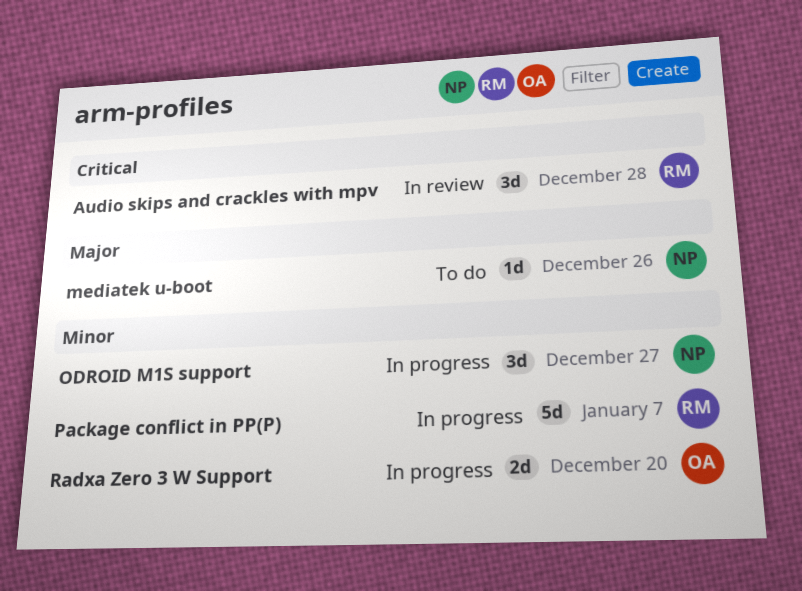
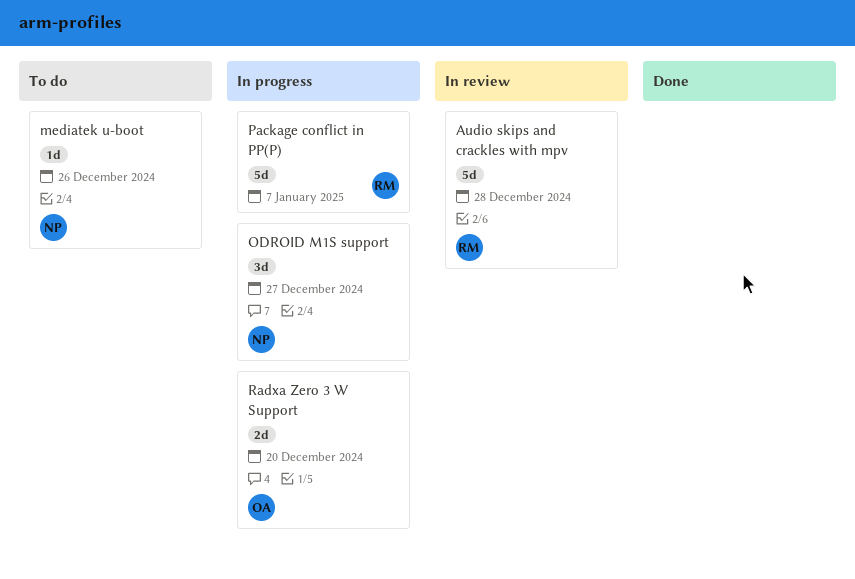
Audio skips and crackles with mpv, estimate: 3d -> 5d

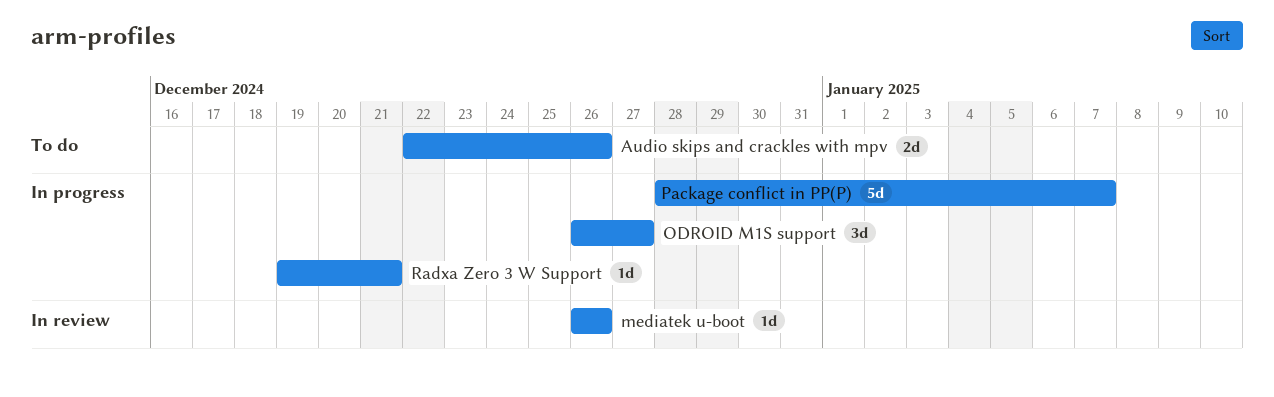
Audio skips and crackles with mpv, status: In review -> To do
Audio skips and crackles with mpv, estimate: 5d -> 2d
Audio skips and crackles with mpv, due: Dec 28 -> Dec 26
mediatek u-boot, status: To do -> In review
Radxa Zero 3 W Support, estimate: 2d -> 1d
Radxa Zero 3 W Support, due: Dec 20 -> Dec 21

